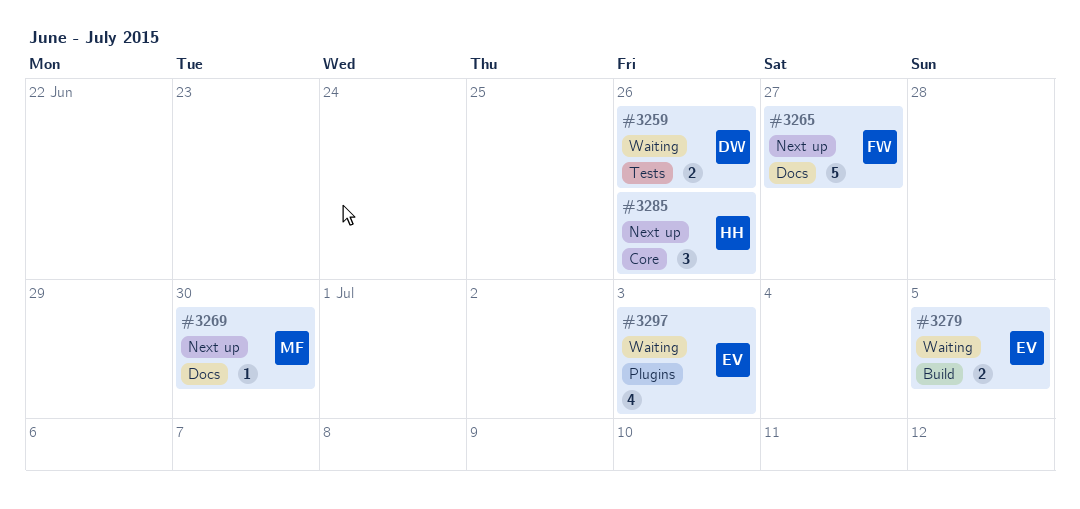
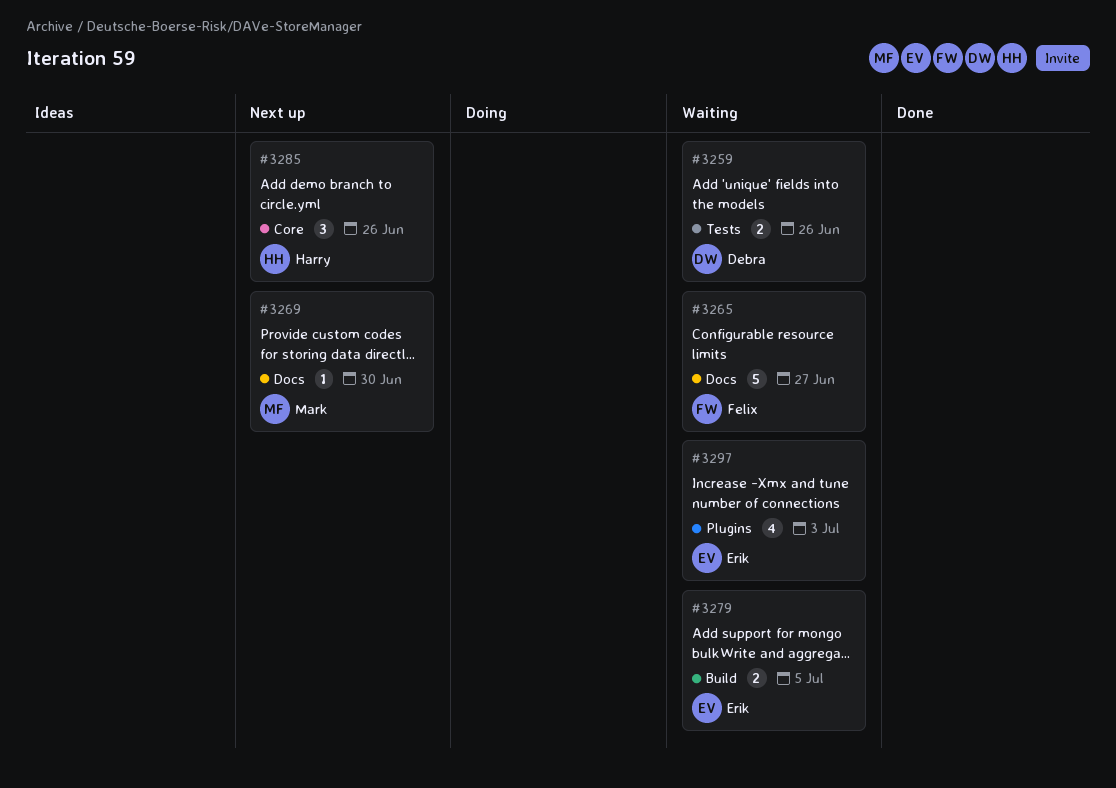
#3265, status: Next up -> Waiting

